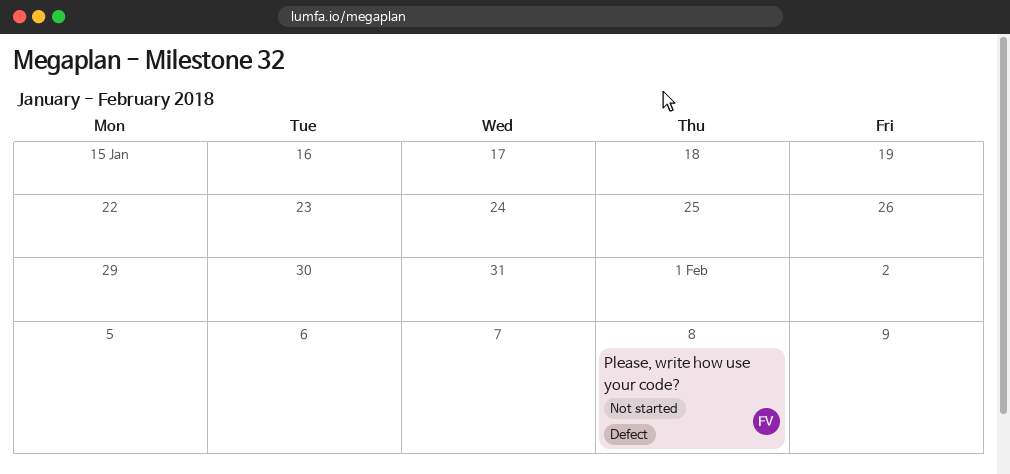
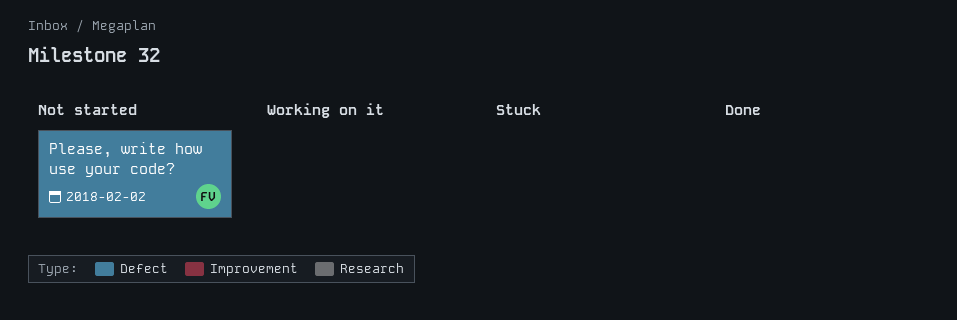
Please, write how use your code?, due: Feb 8 -> Feb 2

